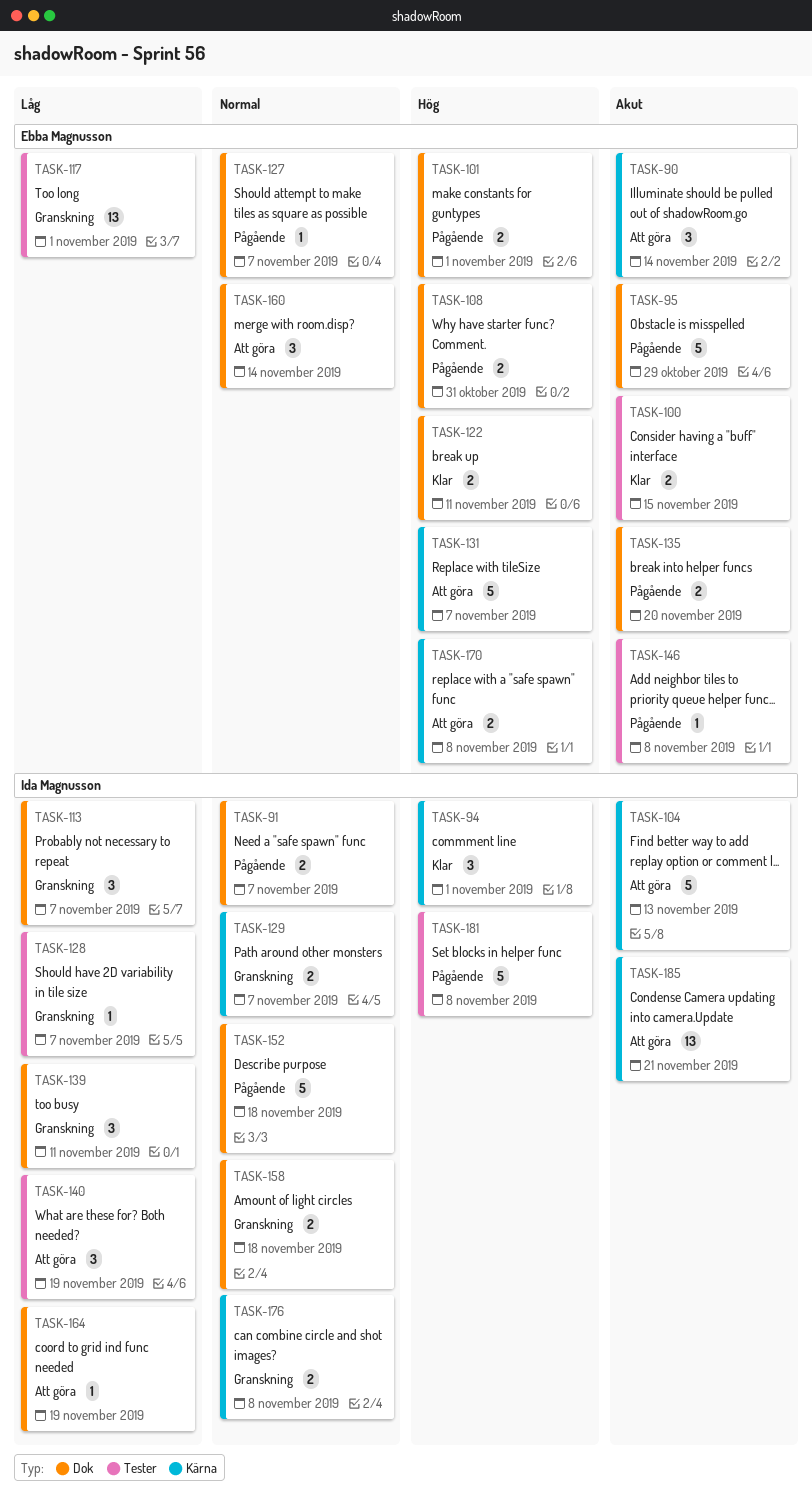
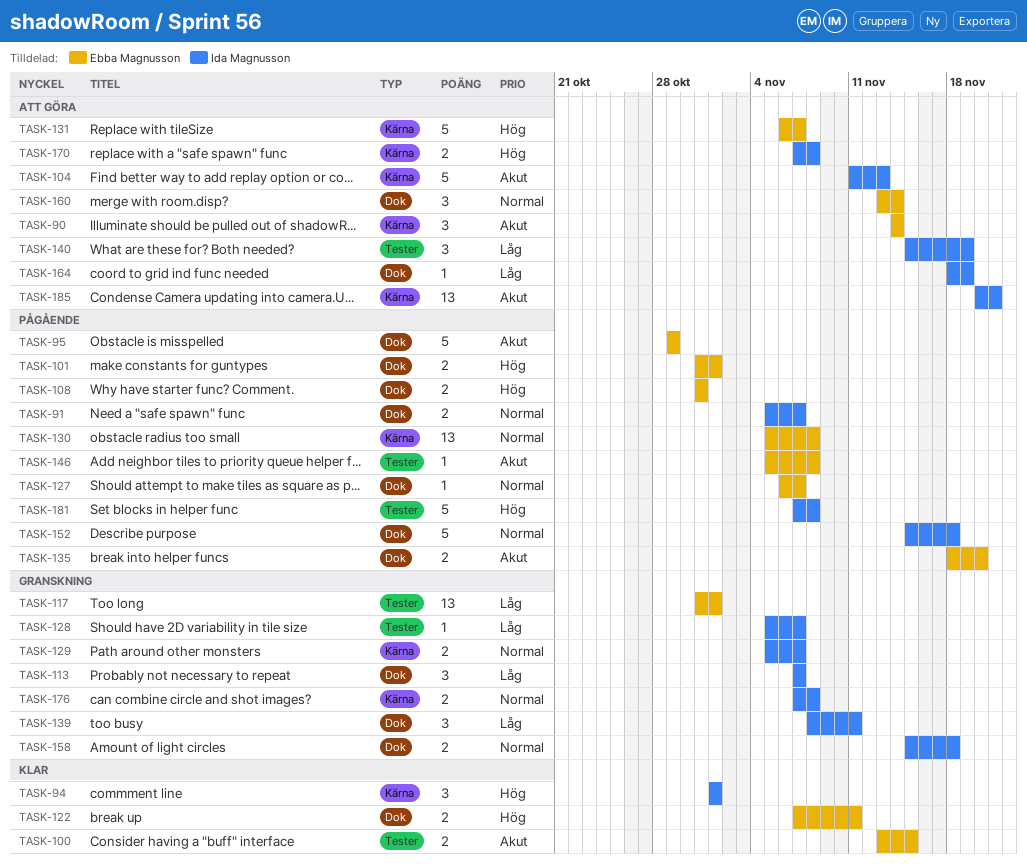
TASK-130: none -> present
TASK-170, owner: Ebba Magnusson -> Ida Magnusson

